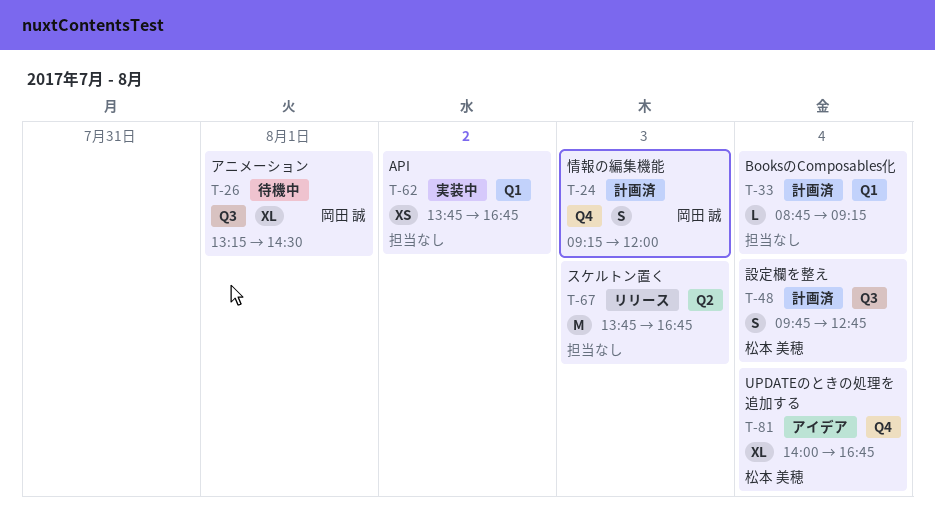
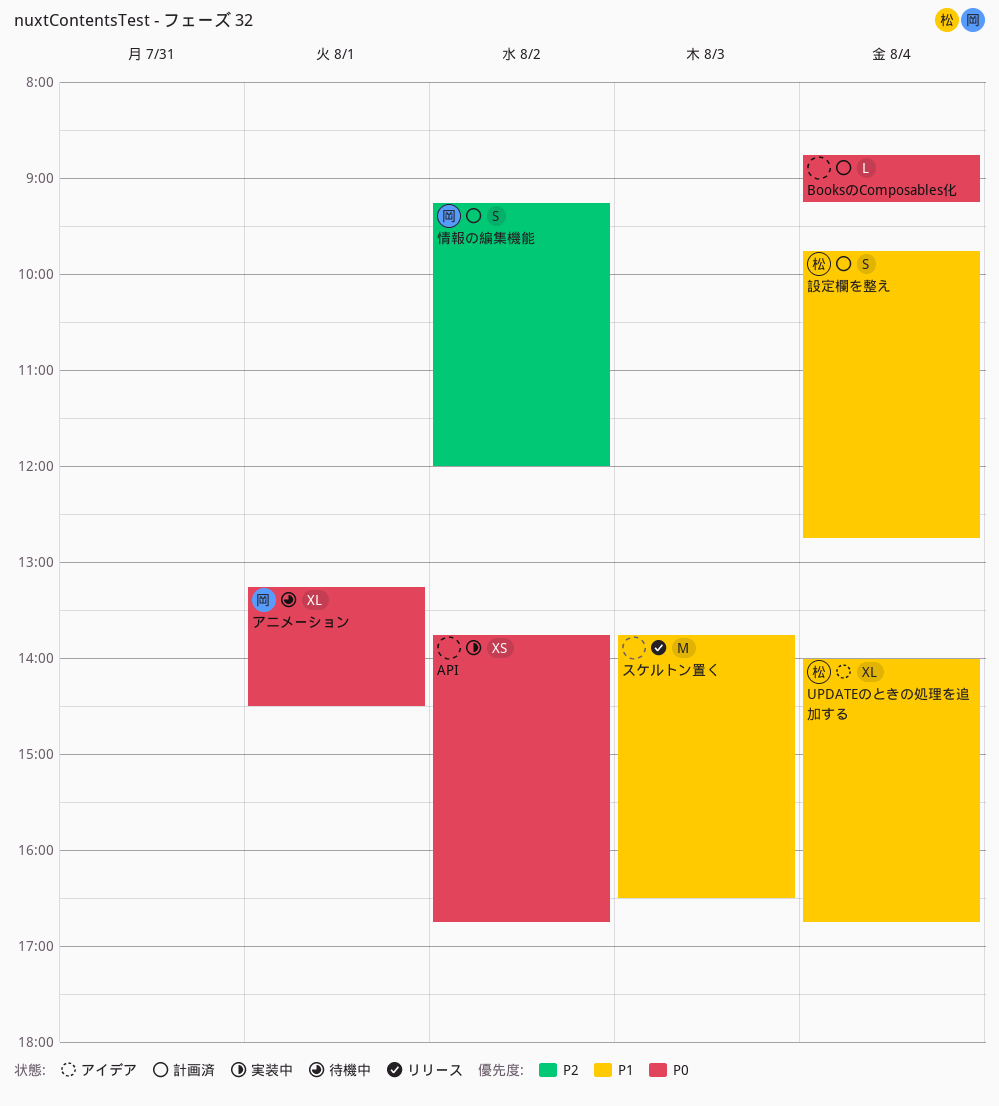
スケルトン置く, ends: 16:45 -> 16:30
情報の編集機能, day: Aug 3 -> Aug 2

